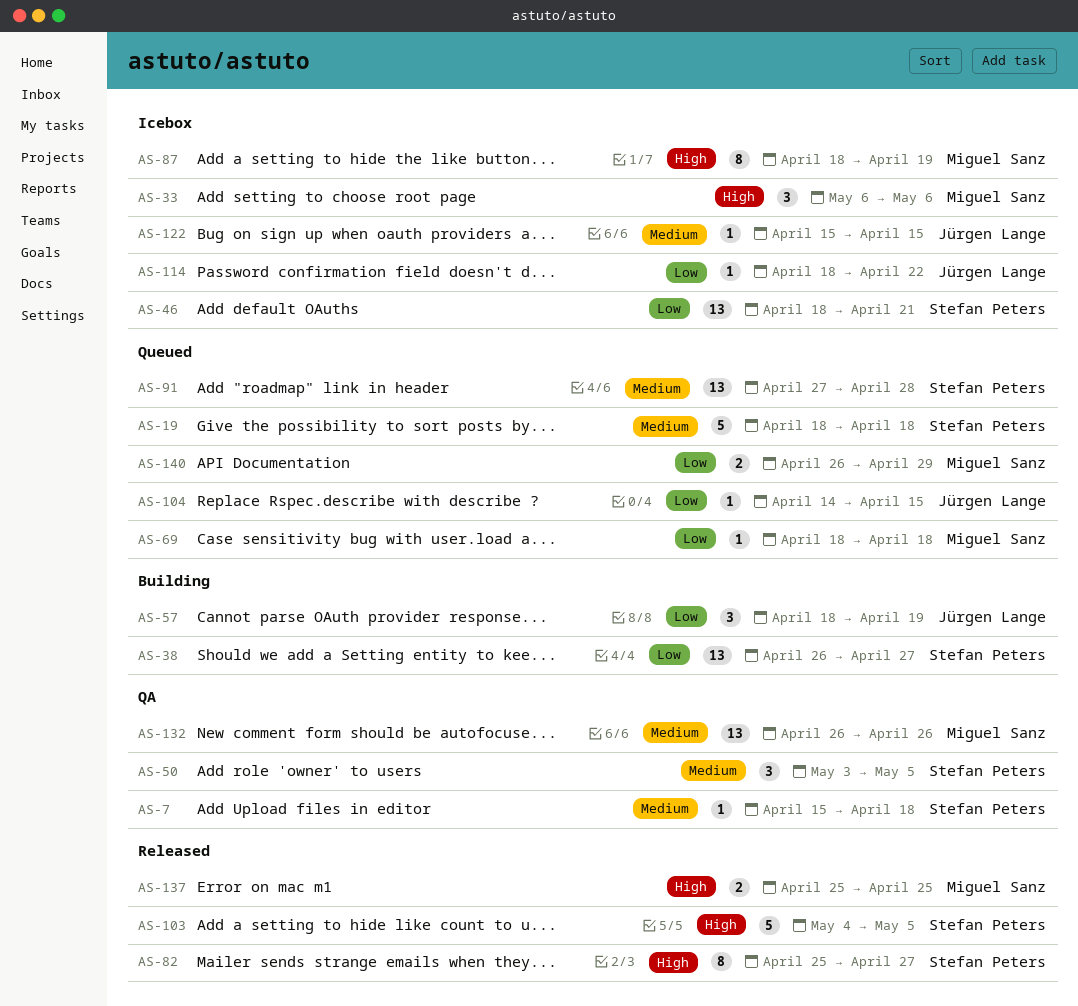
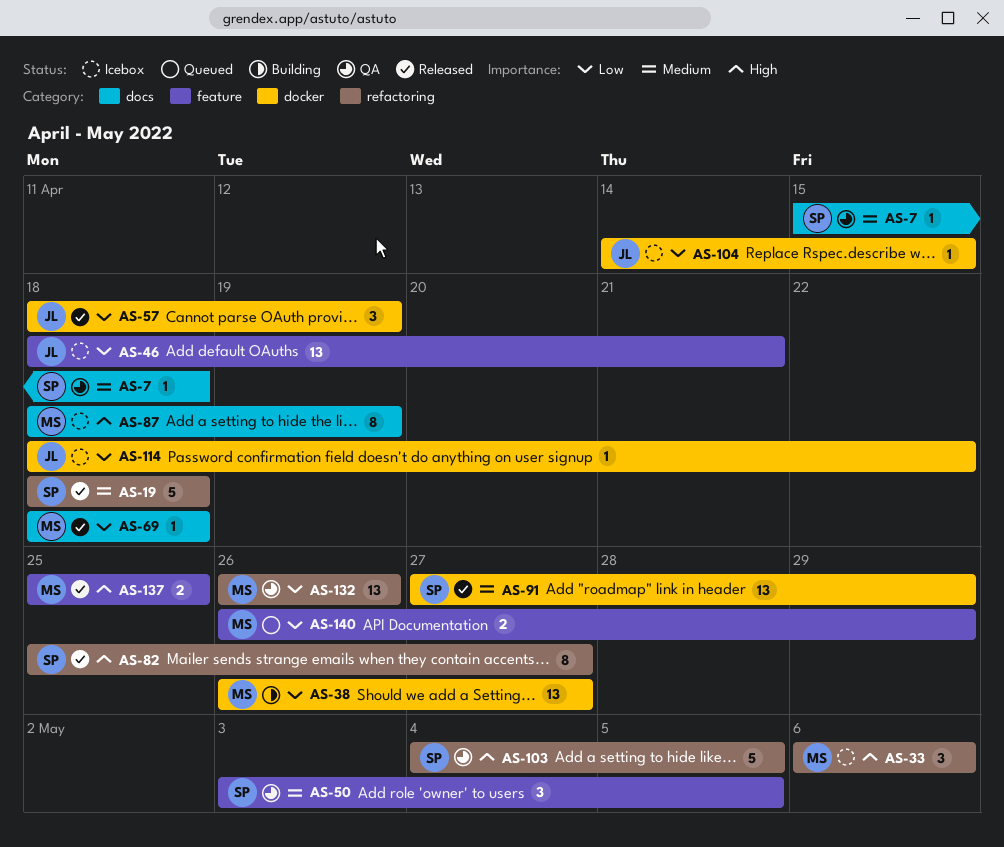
AS-19, status: Queued -> Released
AS-38, owner: Stefan Peters -> Miguel Sanz
AS-46, owner: Stefan Peters -> Jürgen Lange
AS-57, status: Building -> Released
AS-69, status: Queued -> Released
AS-91, status: Queued -> Released
AS-91, due: Apr 28 -> Apr 29
AS-103, status: Released -> QA
AS-104, status: Queued -> Icebox
AS-122: present -> none
AS-132, priority: Medium -> Low

